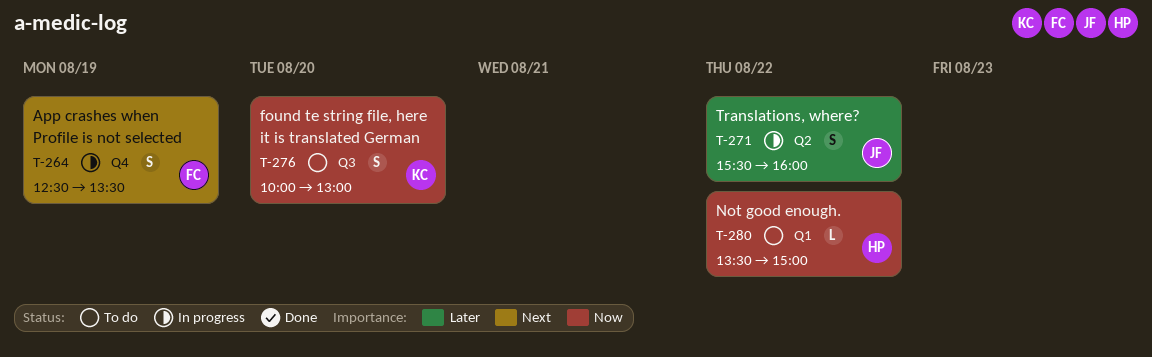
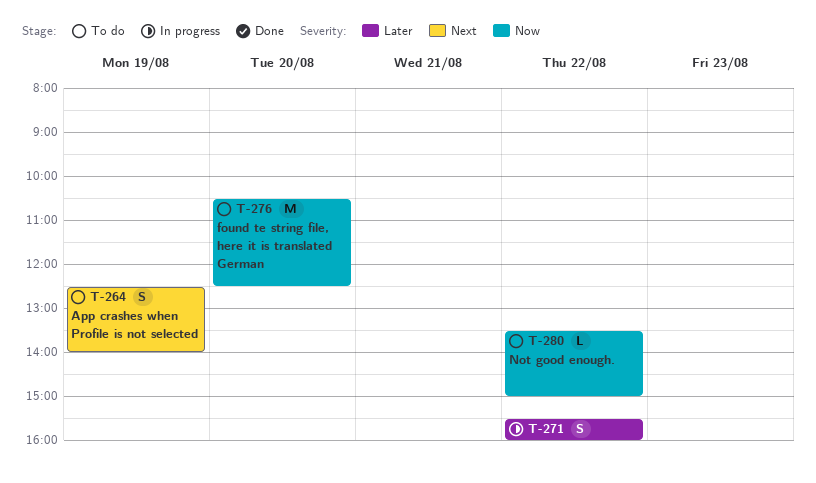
T-264, status: In progress -> To do
T-264, ends: 13:30 -> 14:00
T-276, estimate: S -> M
T-276, begins: 10:00 -> 10:30
T-276, ends: 13:00 -> 12:30

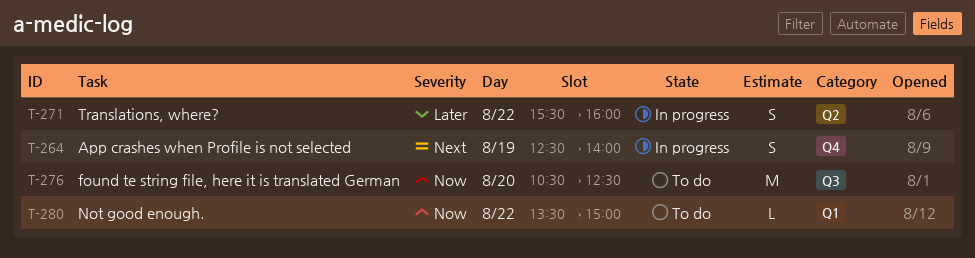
T-264, status: To do -> In progress

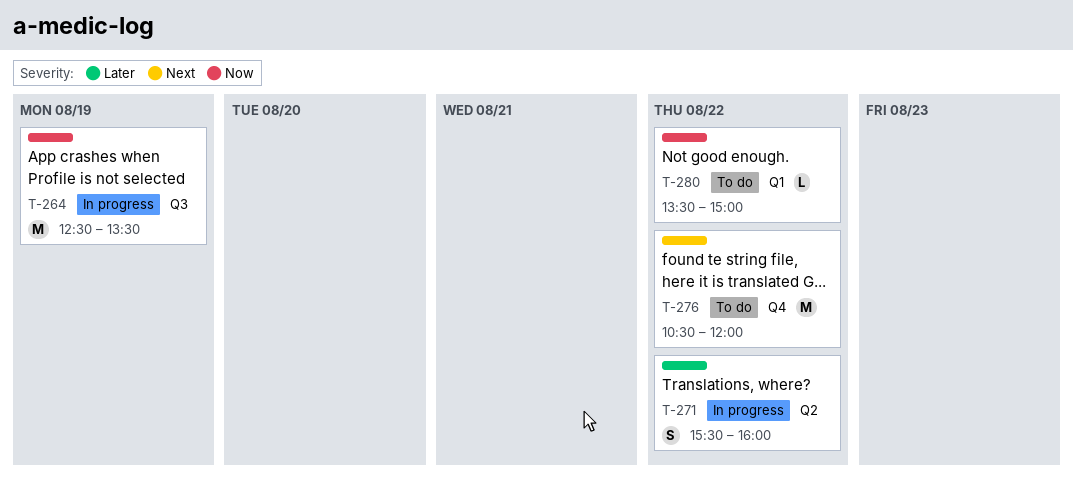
T-264, priority: Next -> Now
T-264, label: Q4 -> Q3
T-264, estimate: S -> M
T-264, ends: 14:00 -> 13:30
T-276, priority: Now -> Next
T-276, label: Q3 -> Q4
T-276, day: Aug 20 -> Aug 22
T-276, ends: 12:30 -> 12:00

